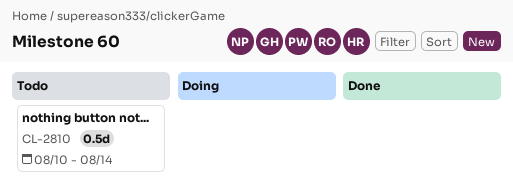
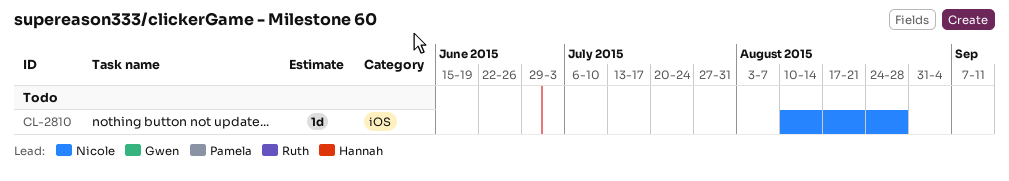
CL-2810, estimate: 0.5d -> 1d
CL-2810, due: Aug 14 -> Aug 28

